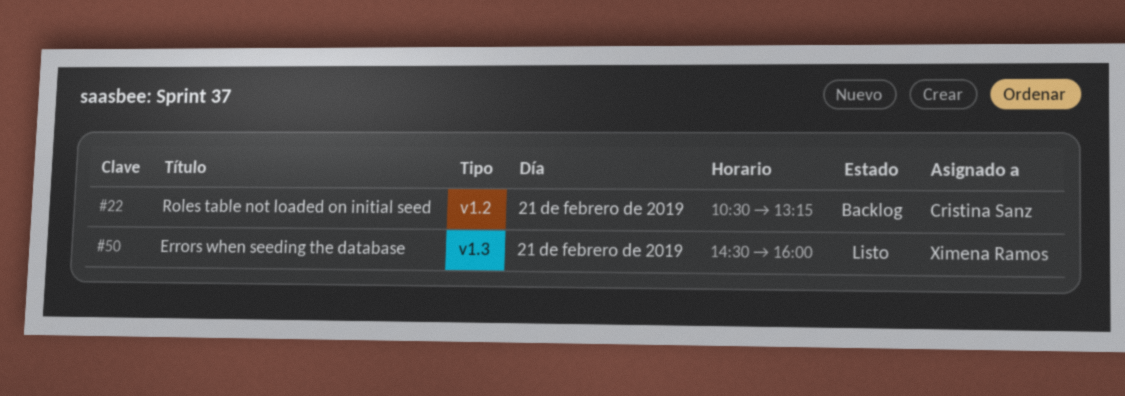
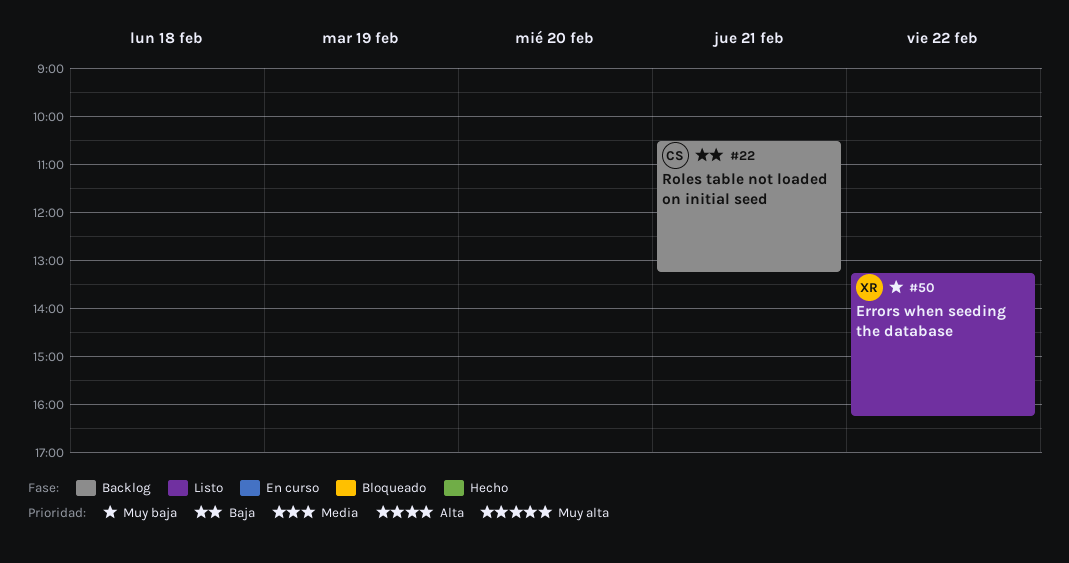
#50, day: Feb 21 -> Feb 22
#50, begins: 14:30 -> 13:15
#50, ends: 16:00 -> 16:15

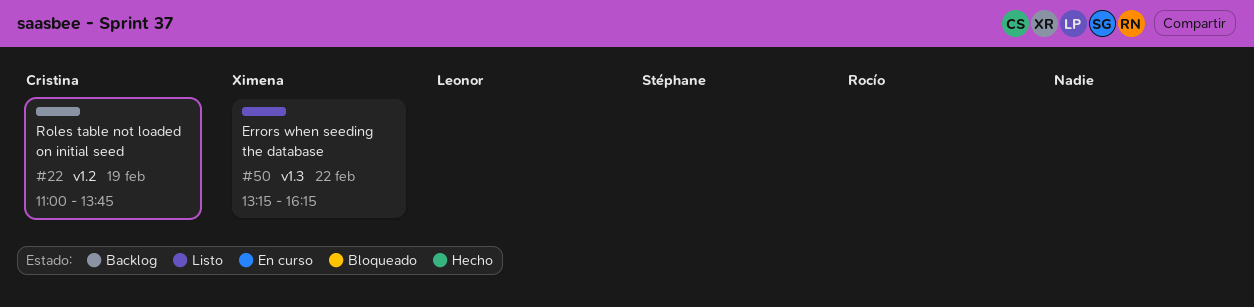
#22, day: Feb 21 -> Feb 19
#22, begins: 10:30 -> 11:00
#22, ends: 13:15 -> 13:45

